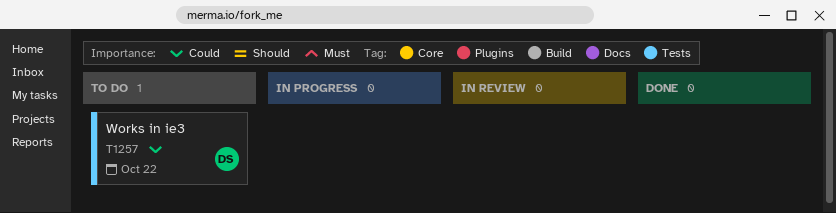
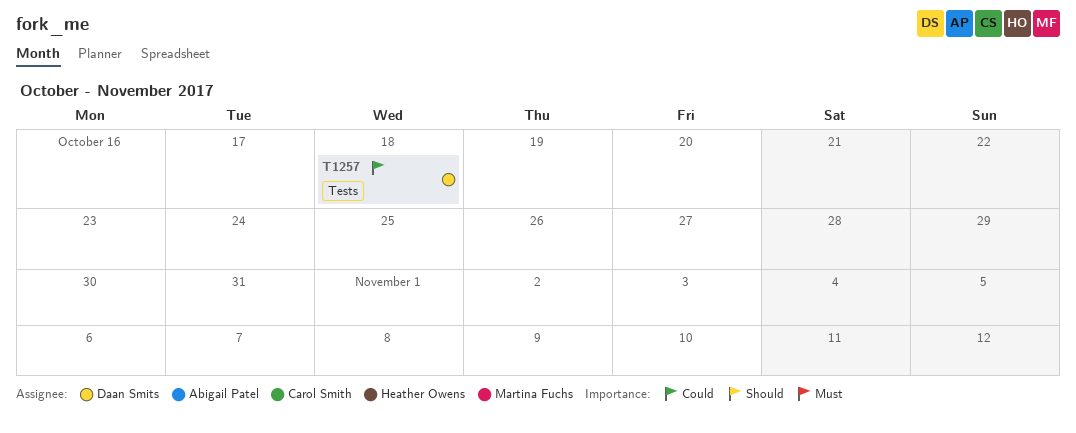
T1257, due: Oct 22 -> Oct 18

